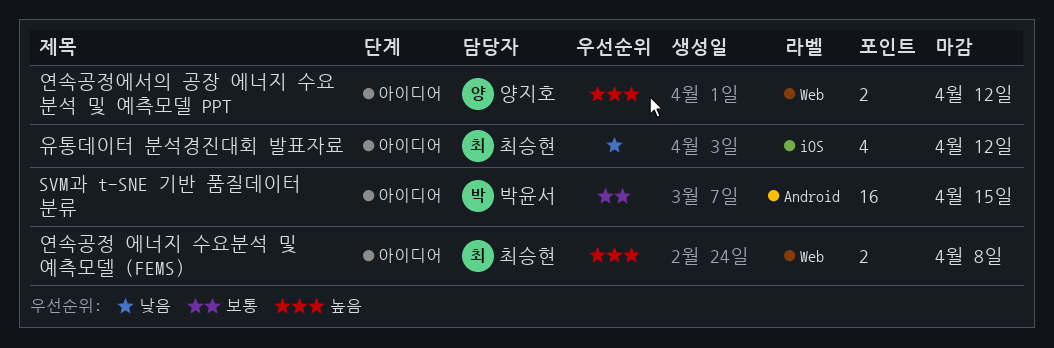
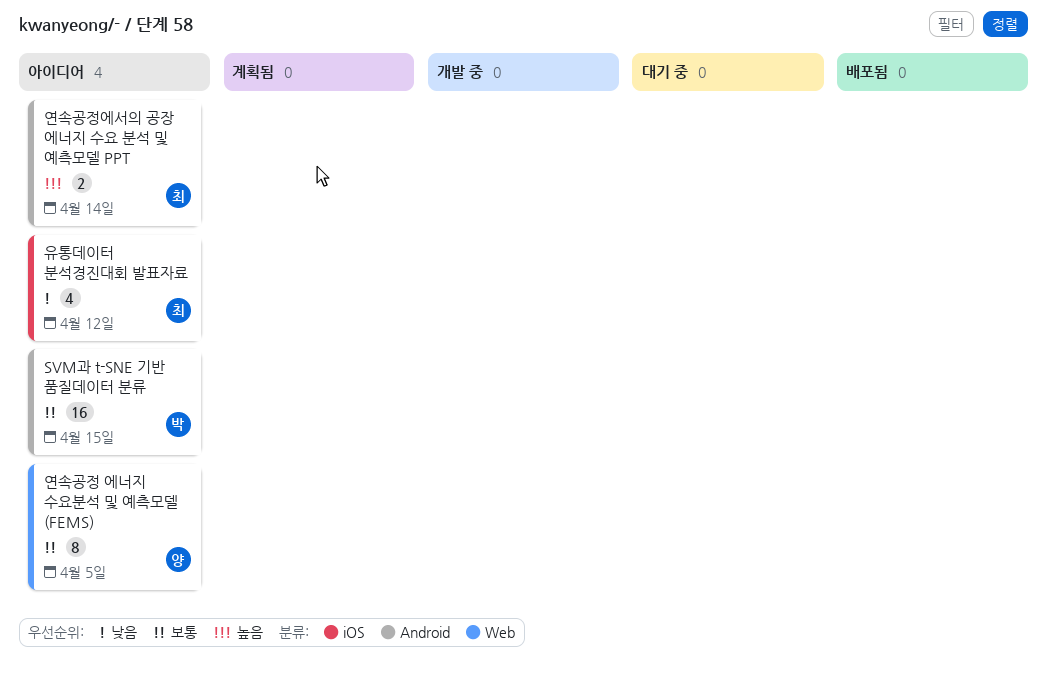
연속공정 에너지 수요분석 및 예측모델 (FEMS), owner: 최승현 -> 양지호
연속공정 에너지 수요분석 및 예측모델 (FEMS), priority: 높음 -> 보통
연속공정 에너지 수요분석 및 예측모델 (FEMS), estimate: 2 -> 8
연속공정 에너지 수요분석 및 예측모델 (FEMS), due: Apr 8 -> Apr 5
연속공정에서의 공장 에너지 수요 분석 및 예측모델 PPT, owner: 양지호 -> 최승현
연속공정에서의 공장 에너지 수요 분석 및 예측모델 PPT, label: Web -> Android
연속공정에서의 공장 에너지 수요 분석 및 예측모델 PPT, due: Apr 12 -> Apr 14

